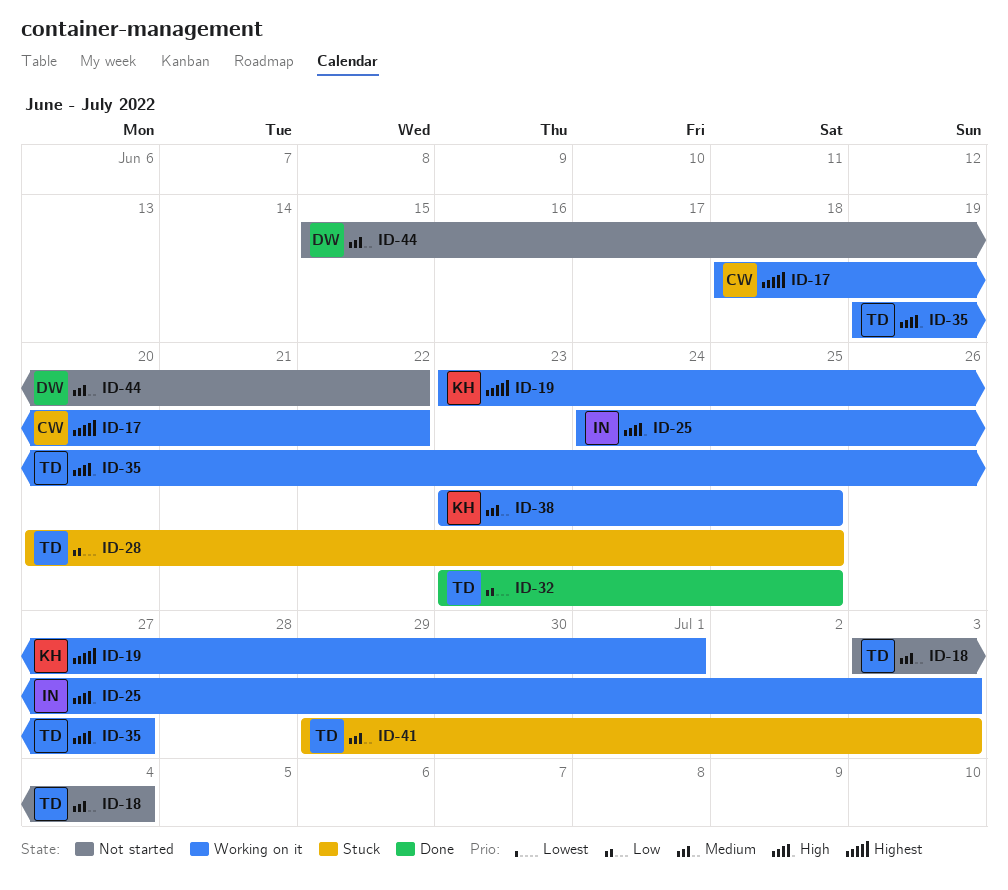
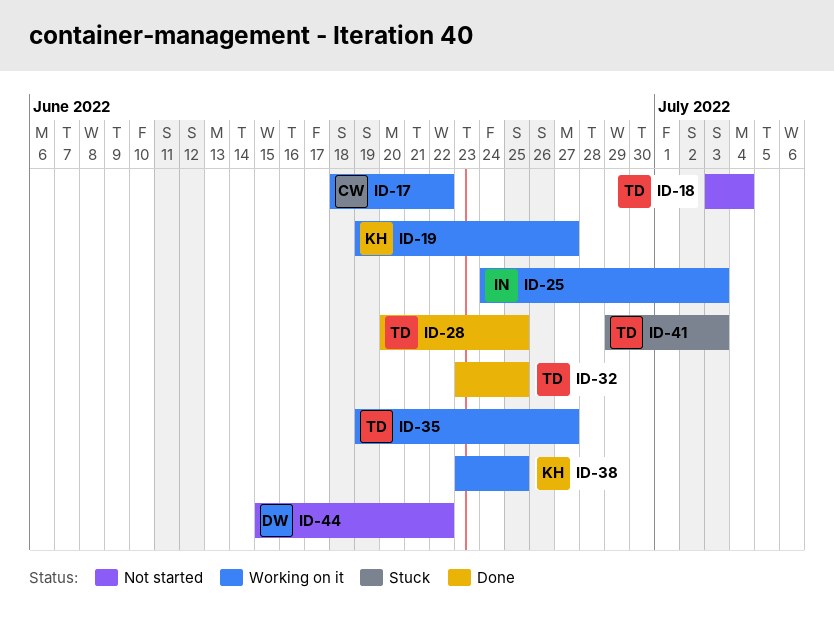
ID-19, start: Jun 23 -> Jun 19
ID-19, due: Jul 1 -> Jun 27
ID-28, status: Stuck -> Done

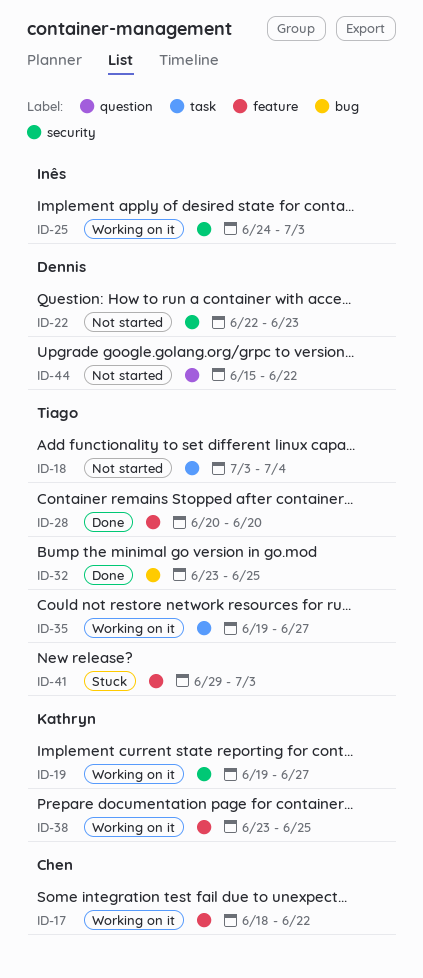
ID-22: none -> present
ID-28, due: Jun 25 -> Jun 20

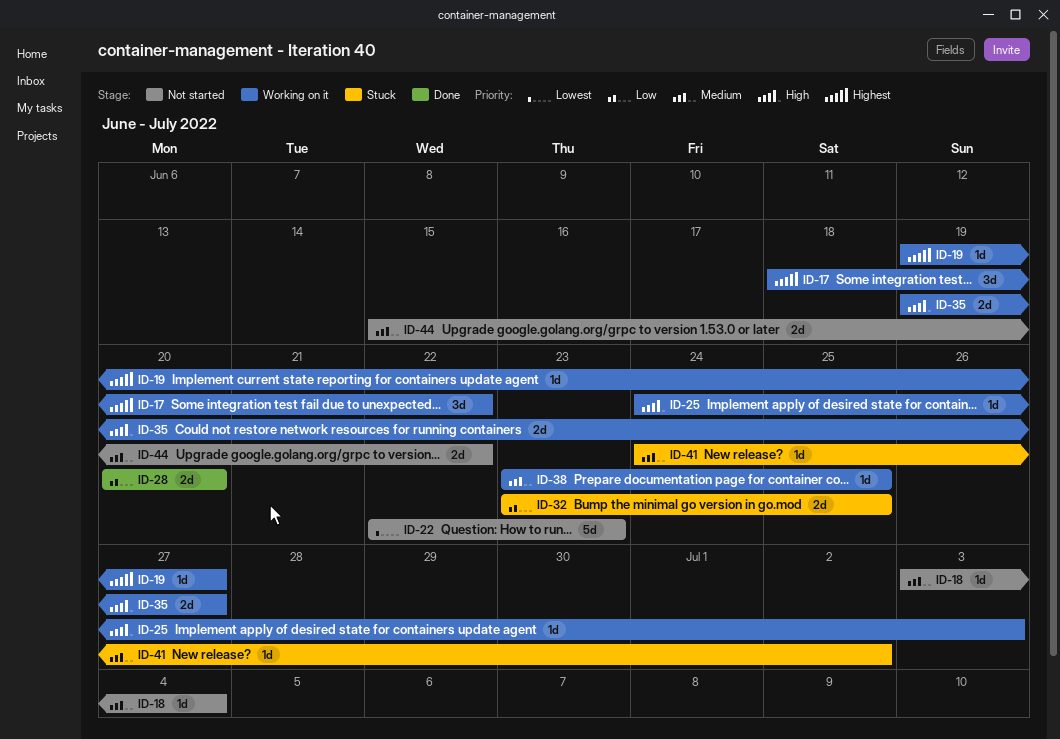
ID-32, status: Done -> Stuck
ID-41, start: Jun 29 -> Jun 24
ID-41, due: Jul 3 -> Jul 2

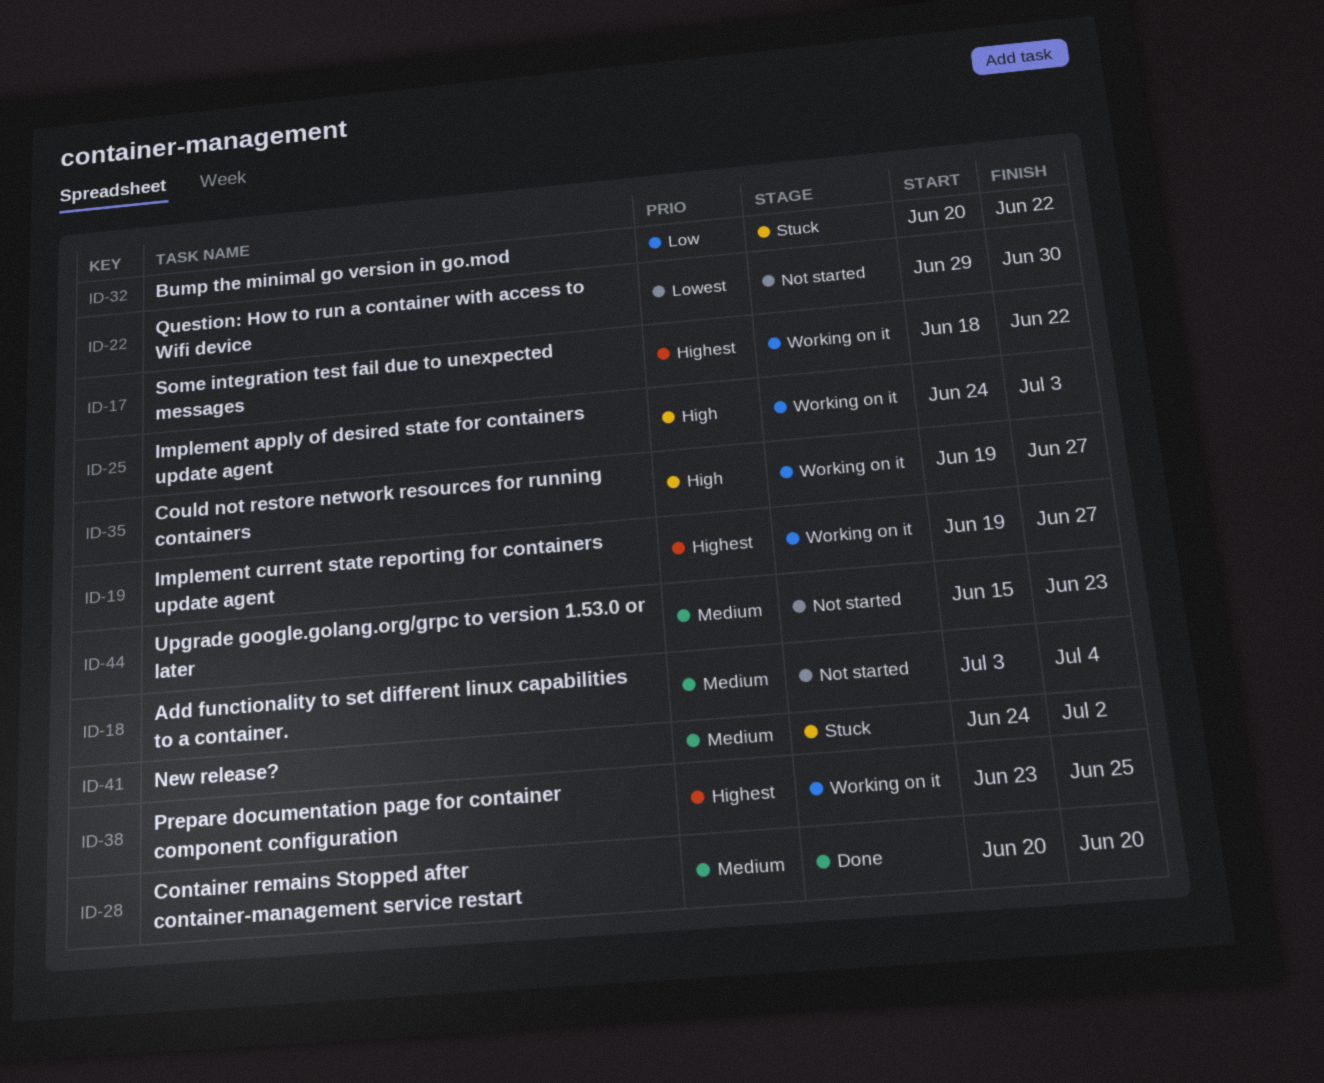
ID-22, start: Jun 22 -> Jun 29
ID-22, due: Jun 23 -> Jun 30
ID-28, priority: Low -> Medium
ID-32, start: Jun 23 -> Jun 20
ID-32, due: Jun 25 -> Jun 22
ID-38, priority: Medium -> Highest
ID-44, due: Jun 22 -> Jun 23

